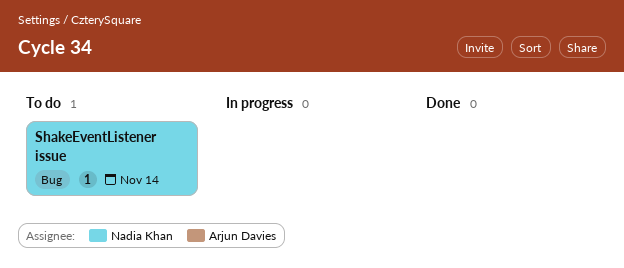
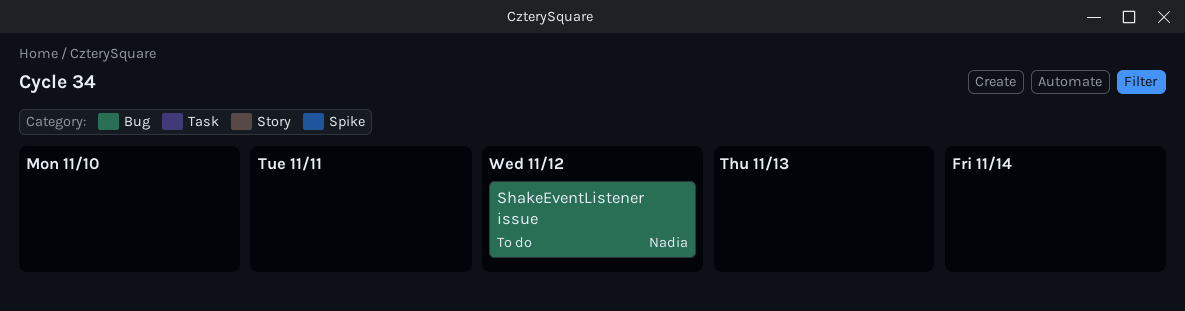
ShakeEventListener issue, due: Nov 14 -> Nov 12

